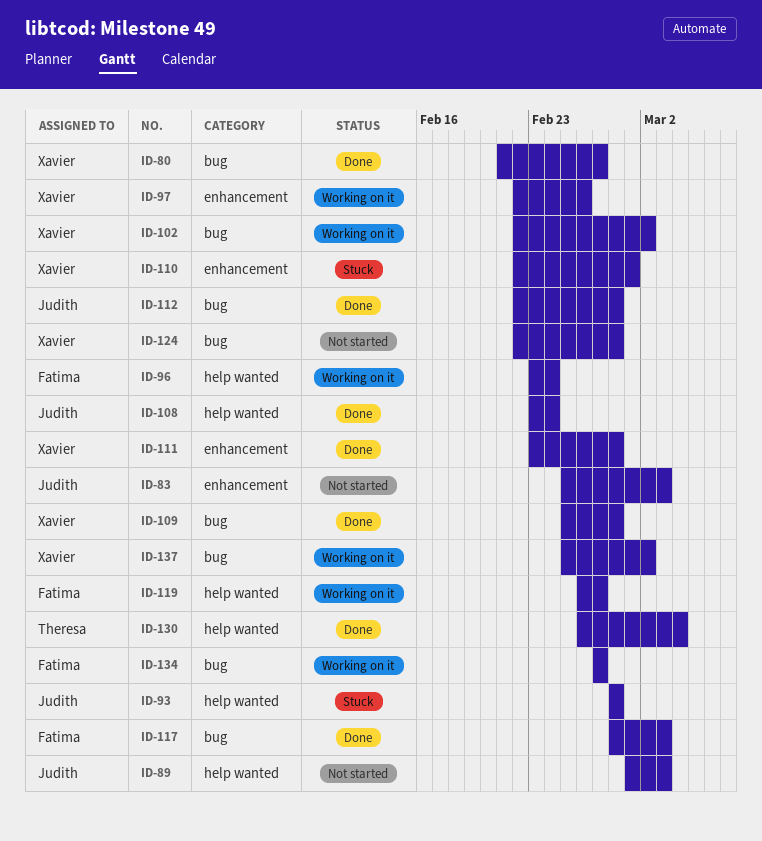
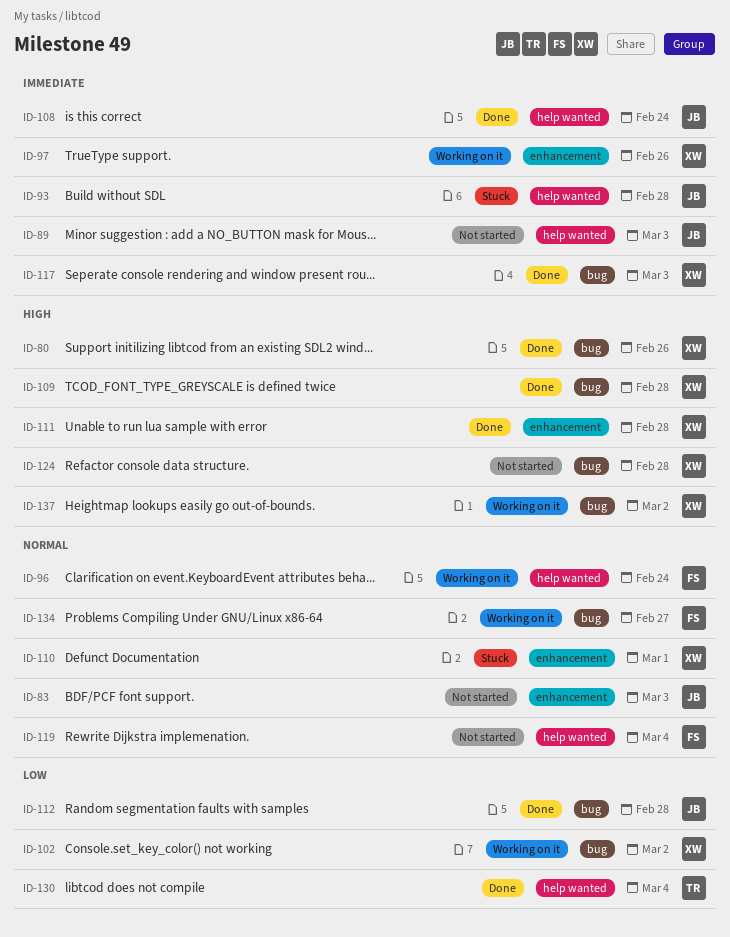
ID-80, due: Feb 27 -> Feb 26
ID-117, owner: Fatima -> Xavier
ID-119, status: Working on it -> Not started
ID-119, due: Feb 27 -> Mar 4

